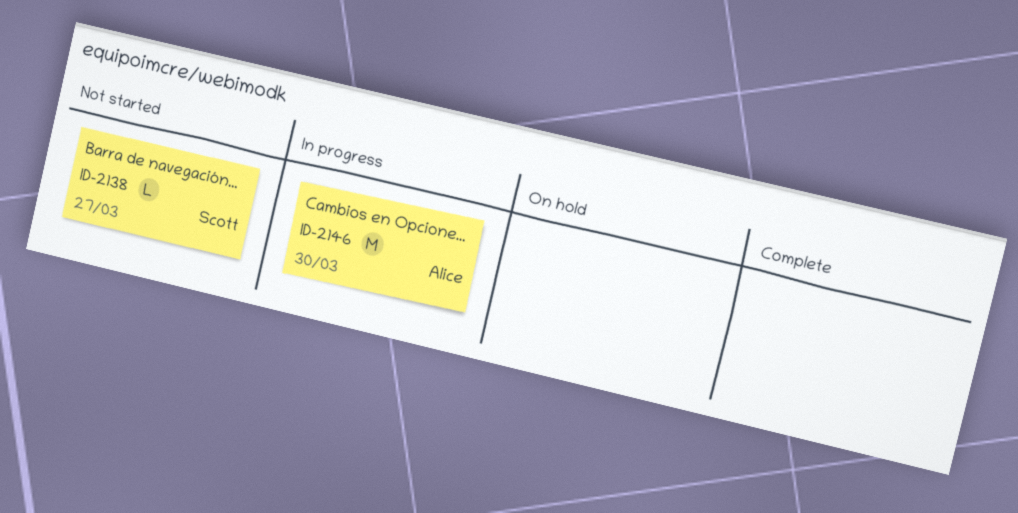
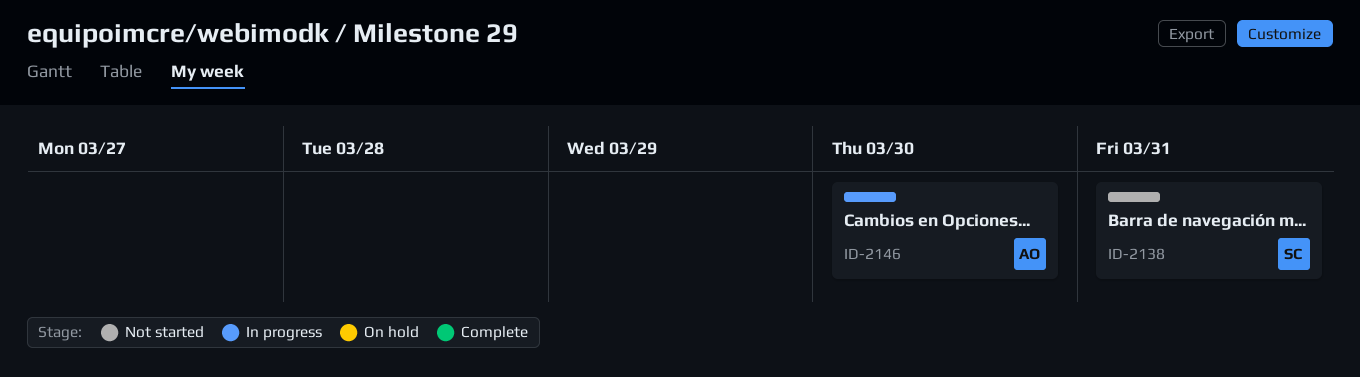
ID-2138, due: Mar 27 -> Mar 31

